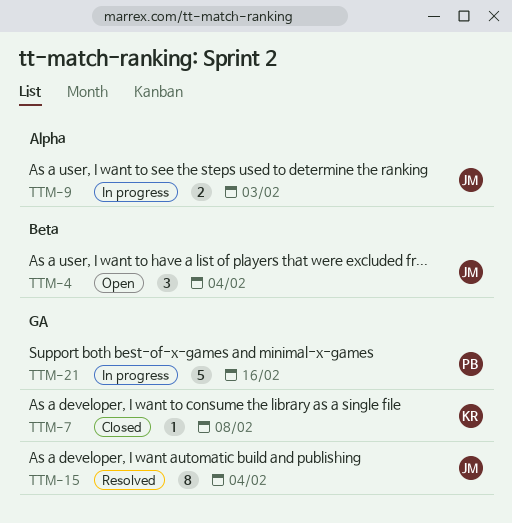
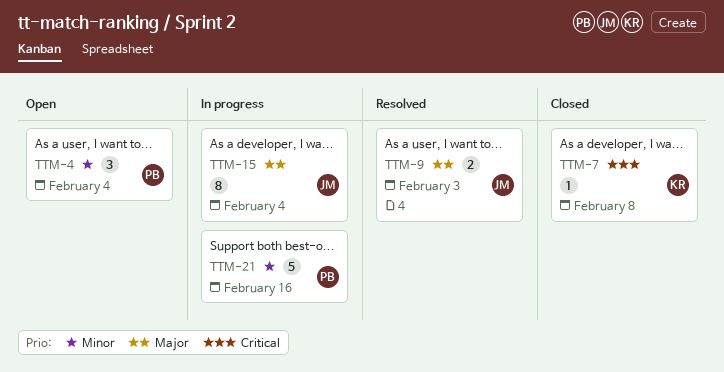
TTM-4, owner: JM -> PB
TTM-9, status: In progress -> Resolved
TTM-15, status: Resolved -> In progress

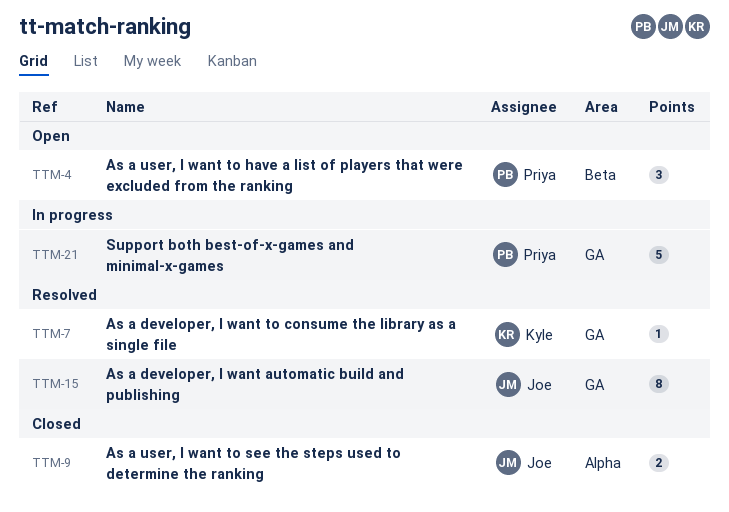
TTM-7, status: Closed -> Resolved
TTM-9, status: Resolved -> Closed
TTM-15, status: In progress -> Resolved

